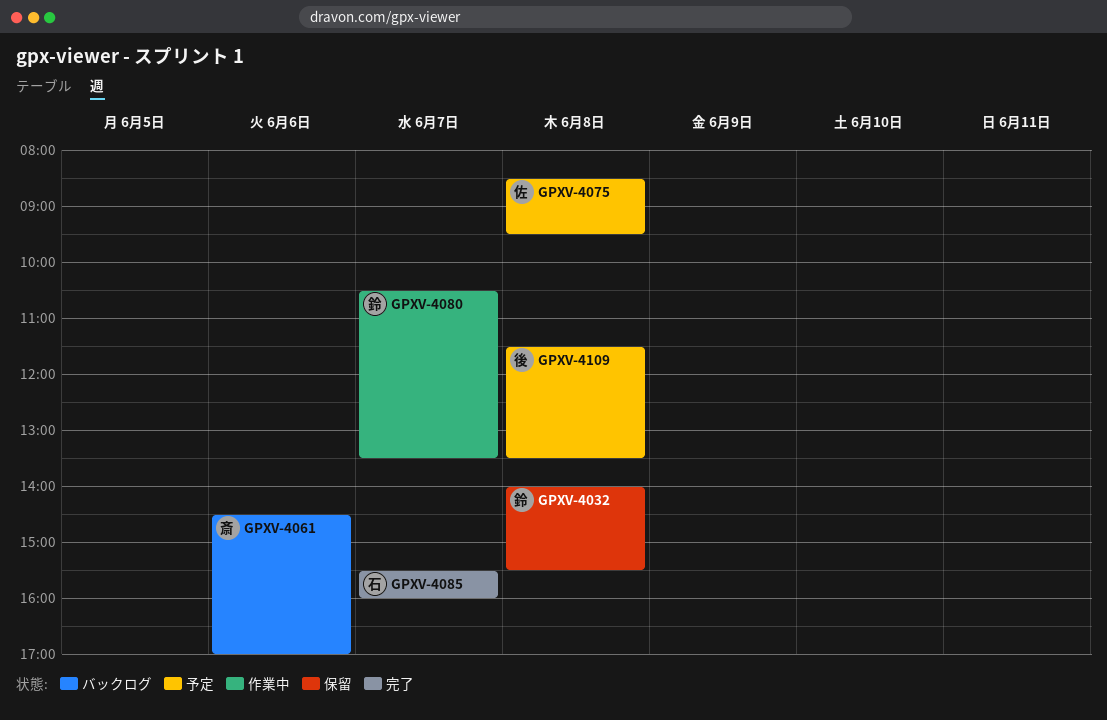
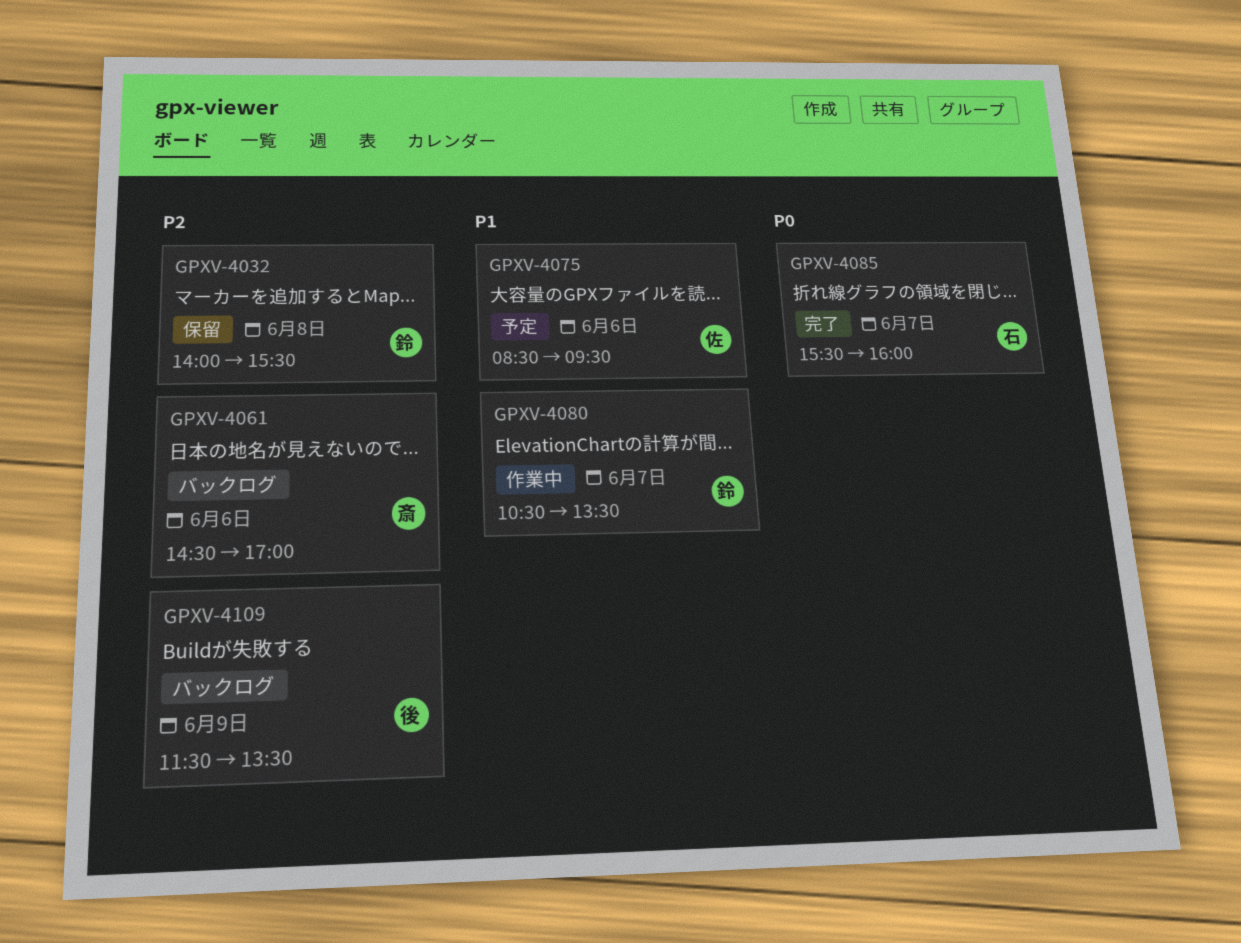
GPXV-4075, day: Jun 8 -> Jun 6
GPXV-4109, status: 予定 -> バックログ
GPXV-4109, day: Jun 8 -> Jun 9

